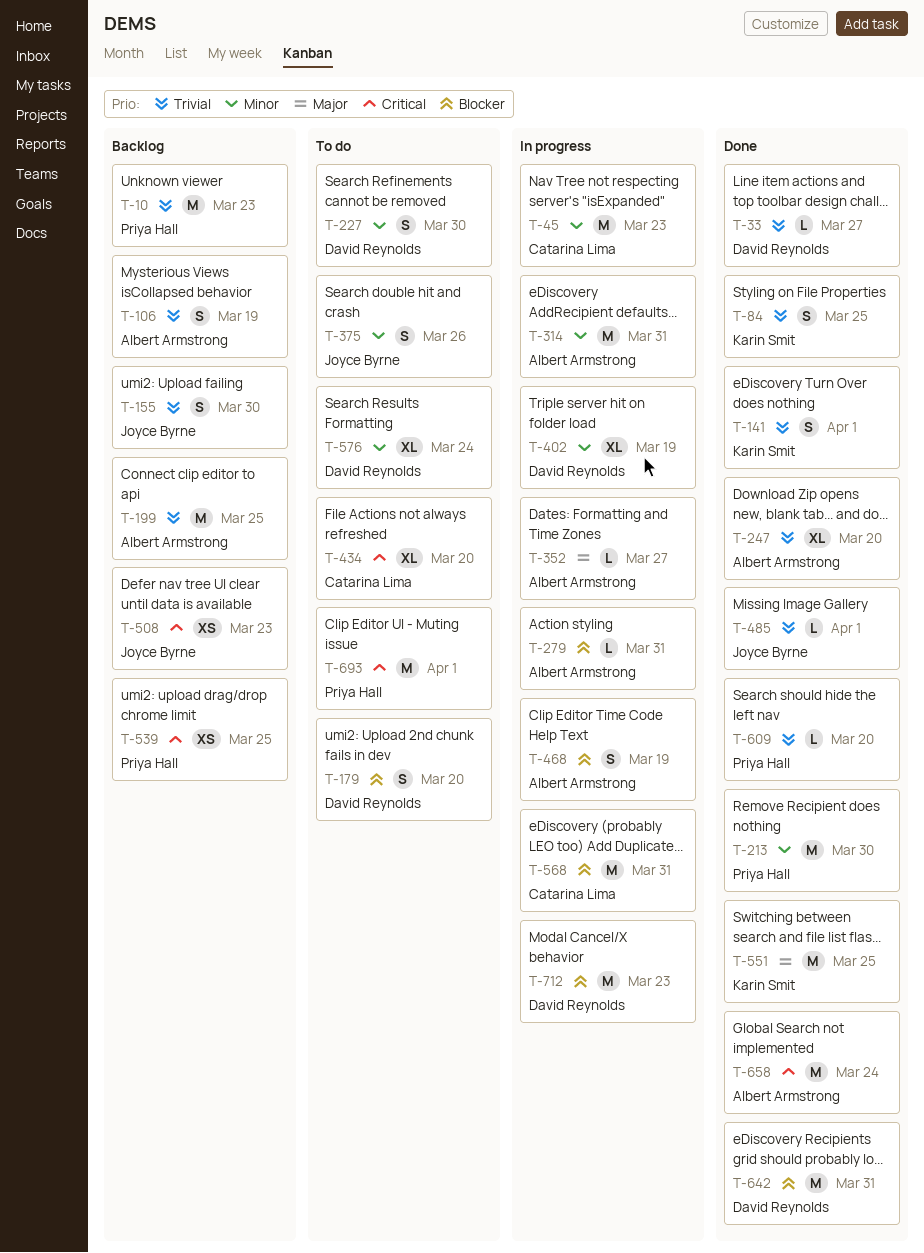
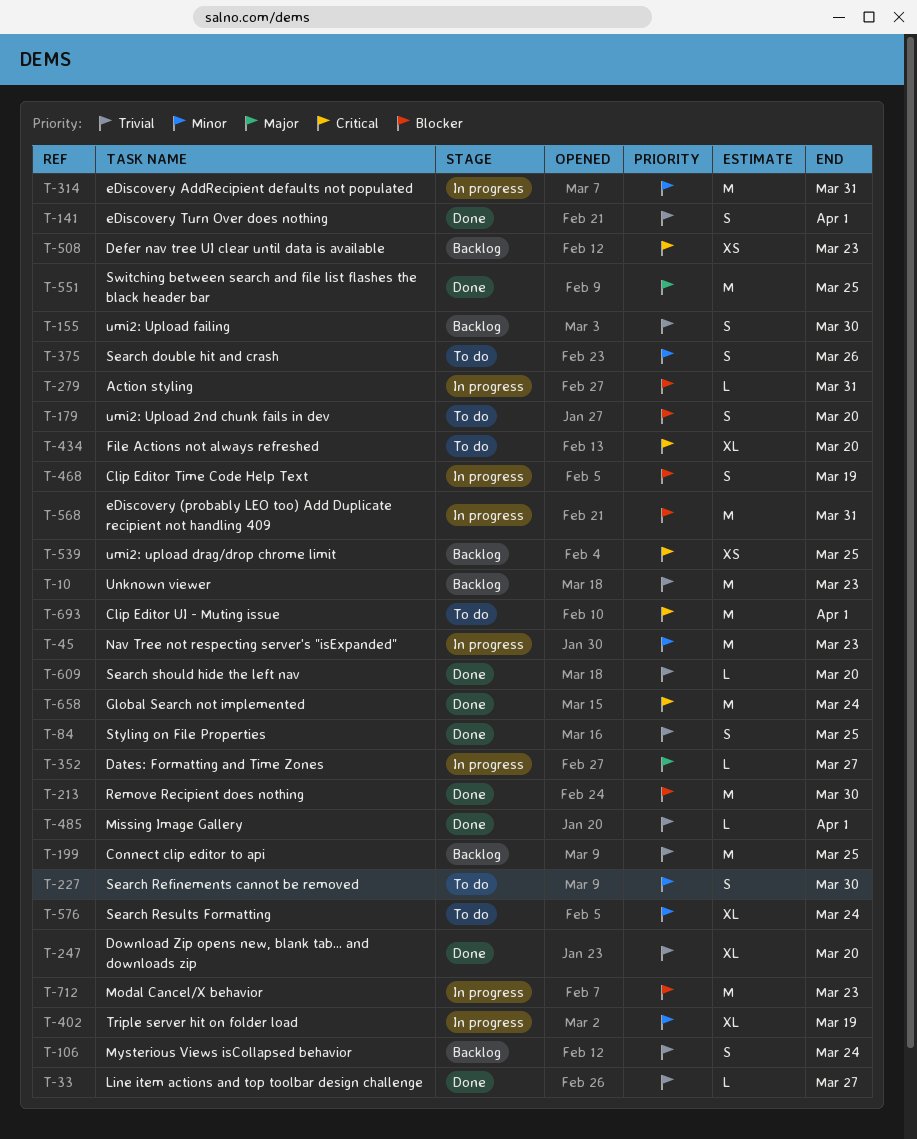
T-106, due: Mar 19 -> Mar 24
T-213, priority: Minor -> Blocker
T-642: present -> none

